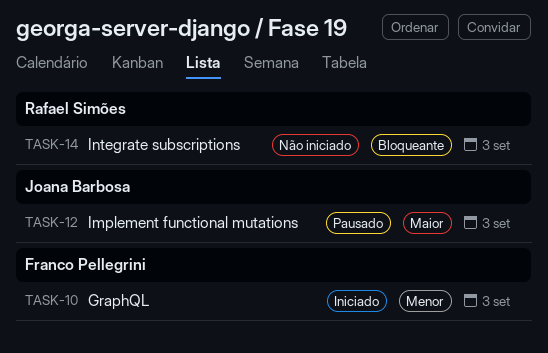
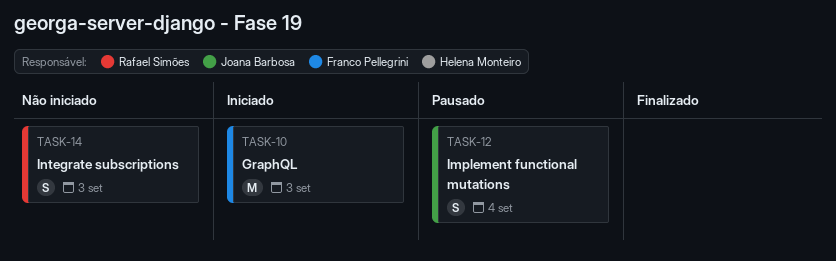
TASK-12, due: Sep 3 -> Sep 4

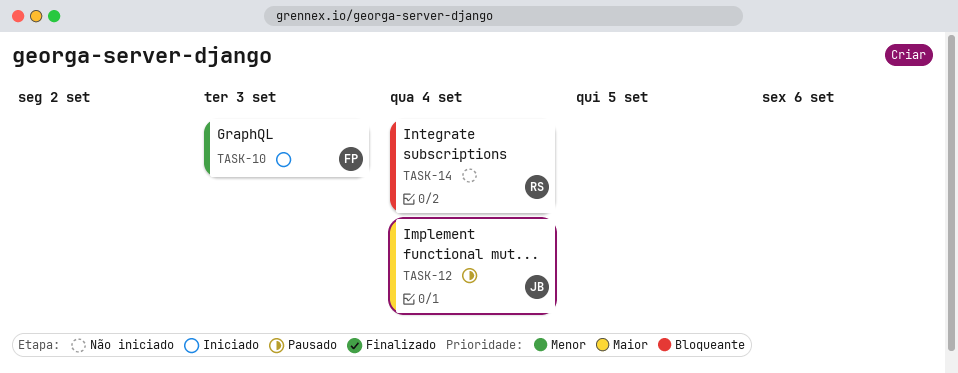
TASK-14, due: Sep 3 -> Sep 4

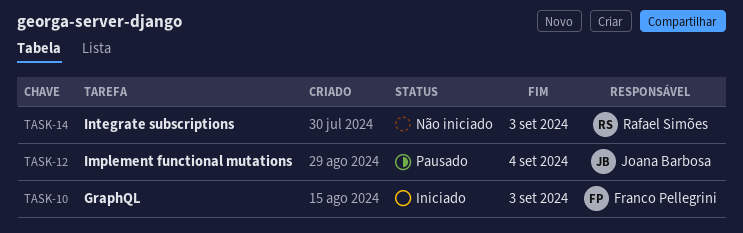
TASK-14, due: Sep 4 -> Sep 3

